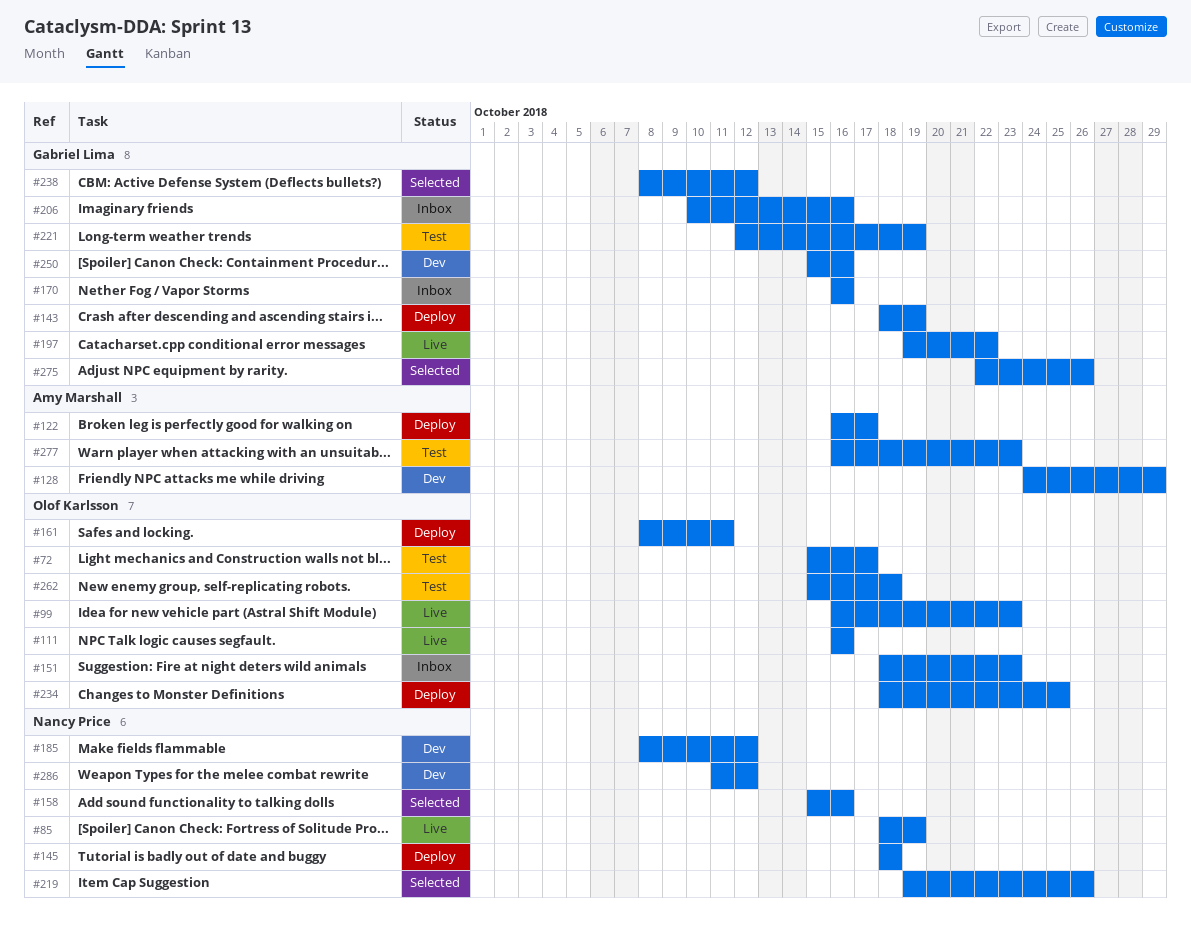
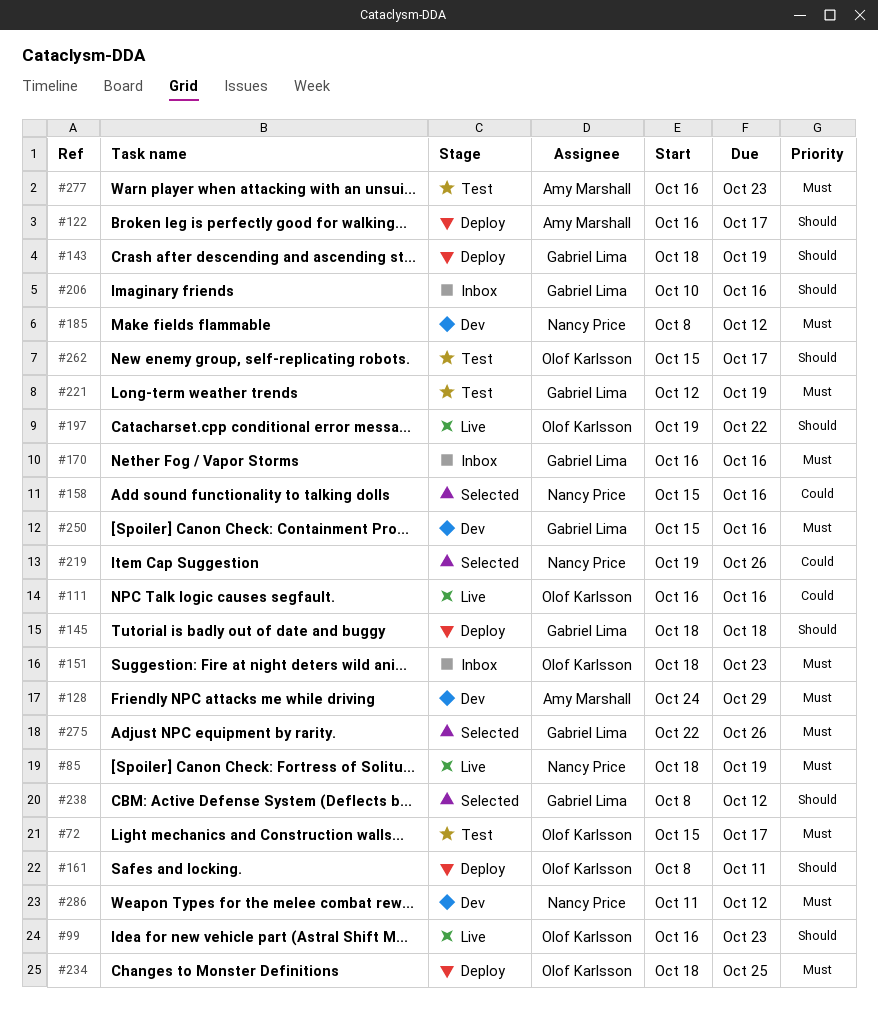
#145, owner: Nancy Price -> Gabriel Lima
#197, owner: Gabriel Lima -> Olof Karlsson
#262, due: Oct 18 -> Oct 17

